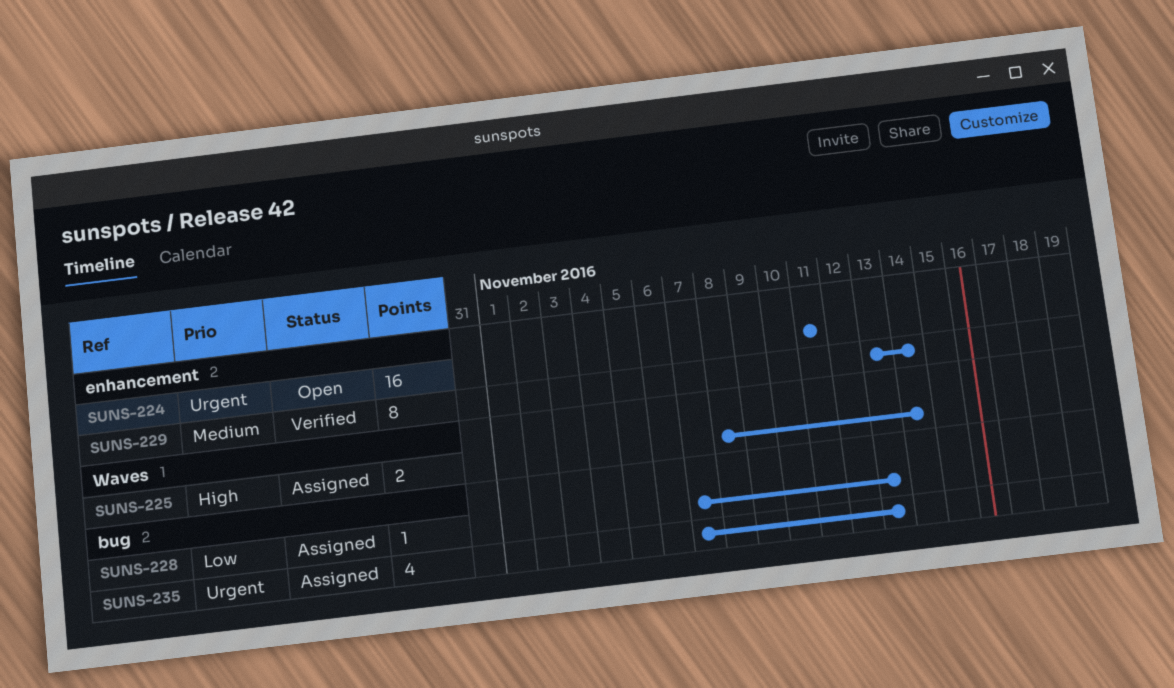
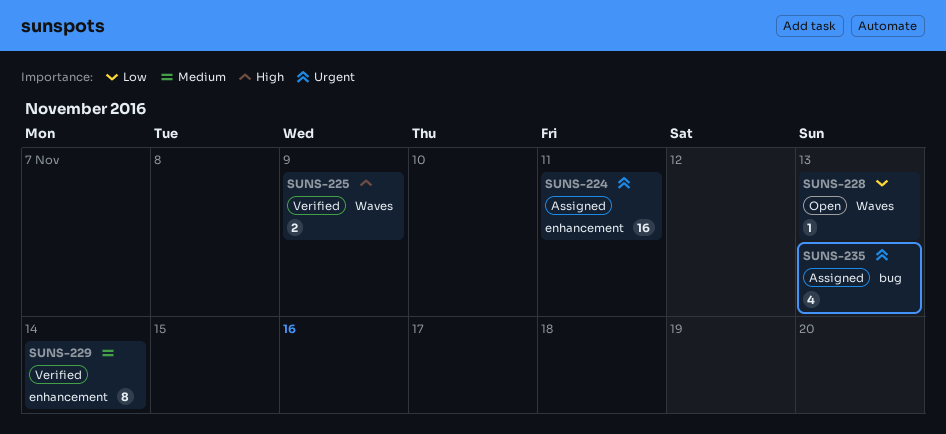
SUNS-224, status: Open -> Assigned
SUNS-225, status: Assigned -> Verified
SUNS-225, due: Nov 14 -> Nov 9
SUNS-228, status: Assigned -> Open
SUNS-228, label: bug -> Waves

